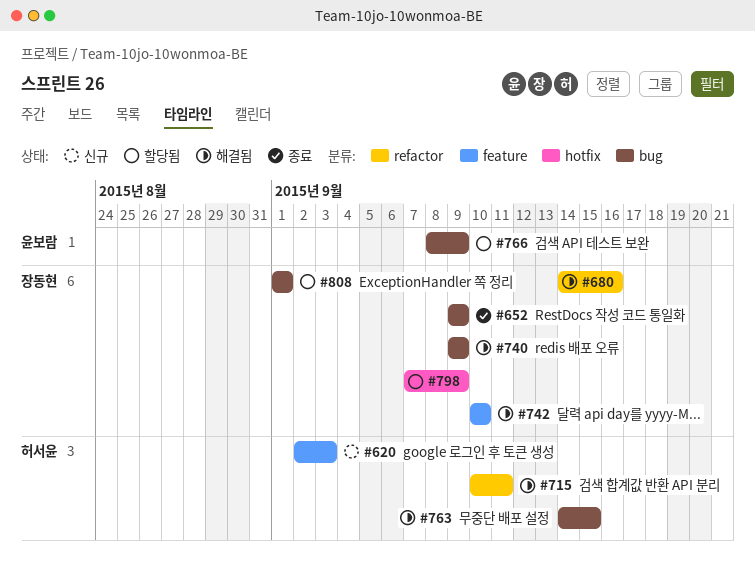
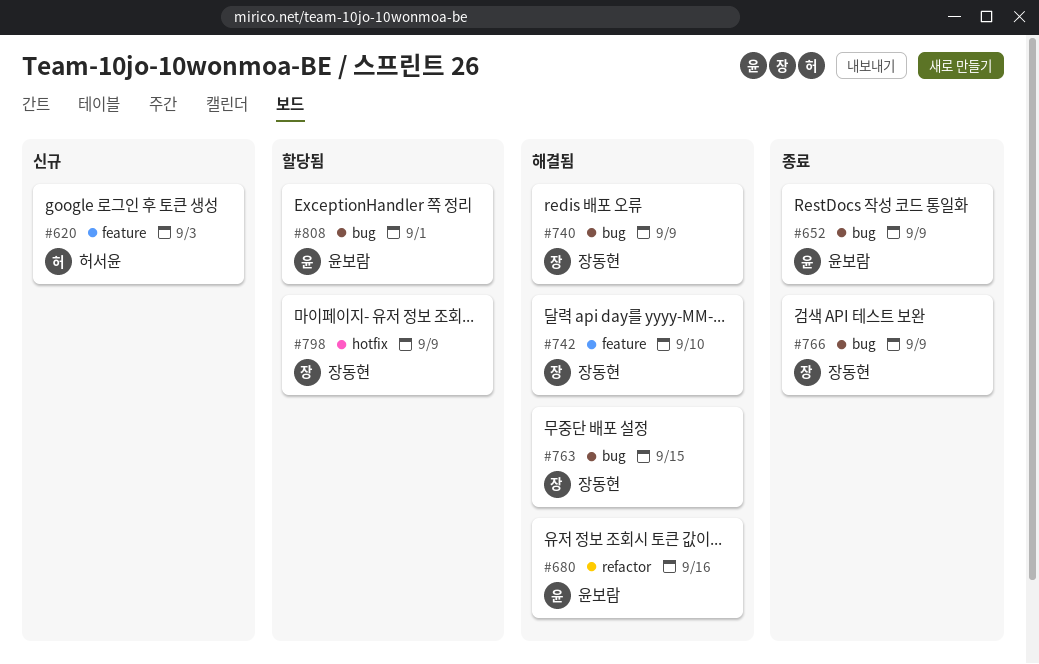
#652, owner: 장동현 -> 윤보람
#680, owner: 장동현 -> 윤보람
#715: present -> none
#763, owner: 허서윤 -> 장동현
#766, status: 할당됨 -> 종료
#766, owner: 윤보람 -> 장동현
#808, owner: 장동현 -> 윤보람

